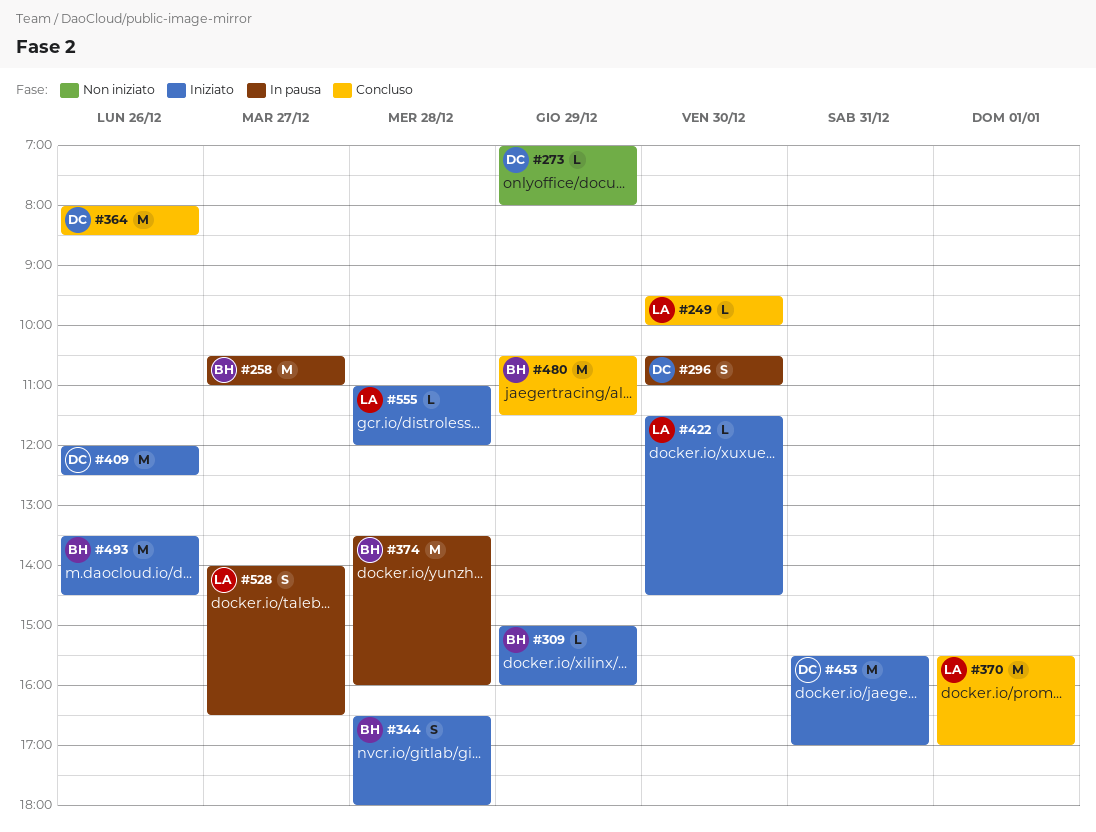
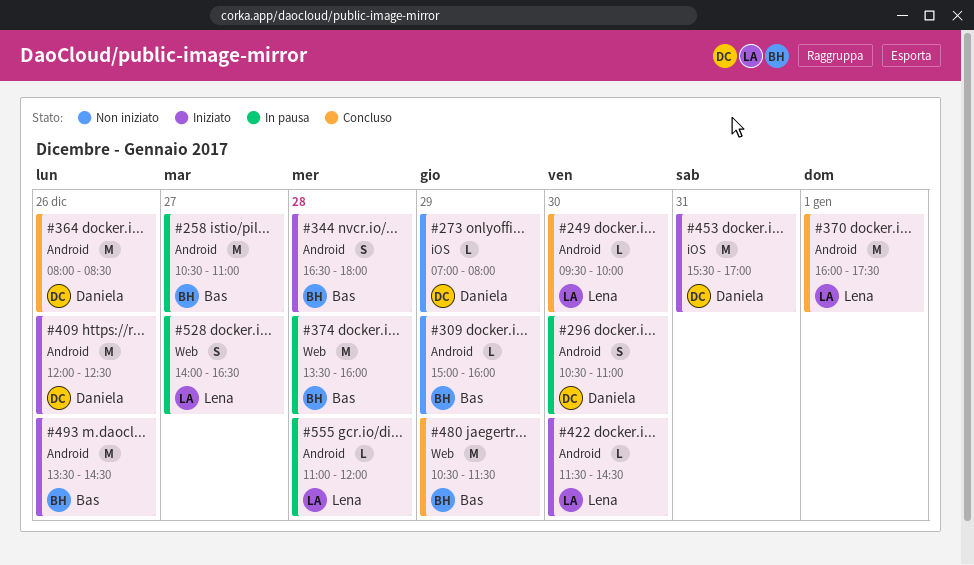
#309, status: Iniziato -> Non iniziato
#370, begins: 15:30 -> 16:00
#370, ends: 17:00 -> 17:30
#555, status: Iniziato -> In pausa

